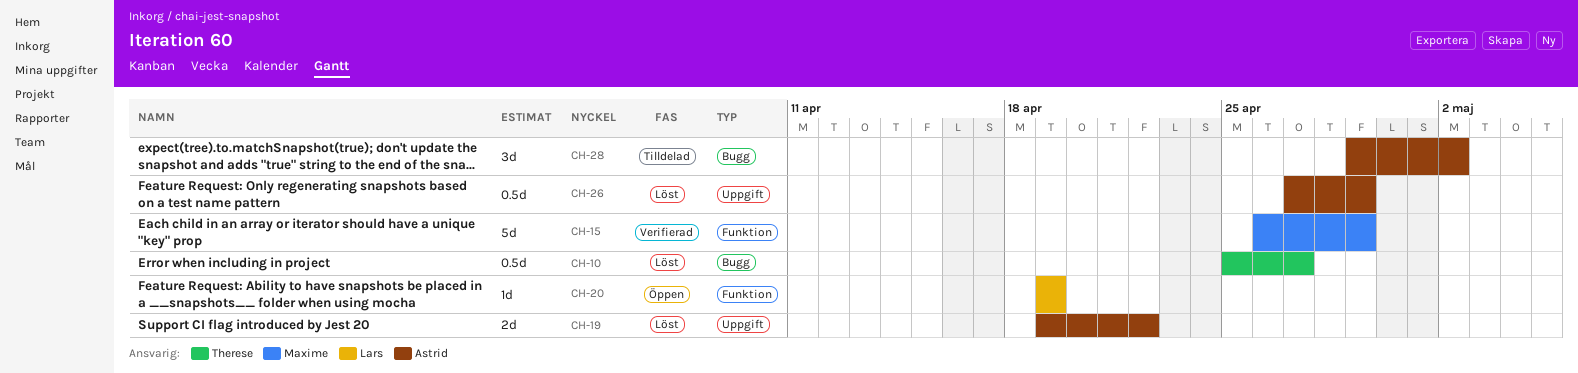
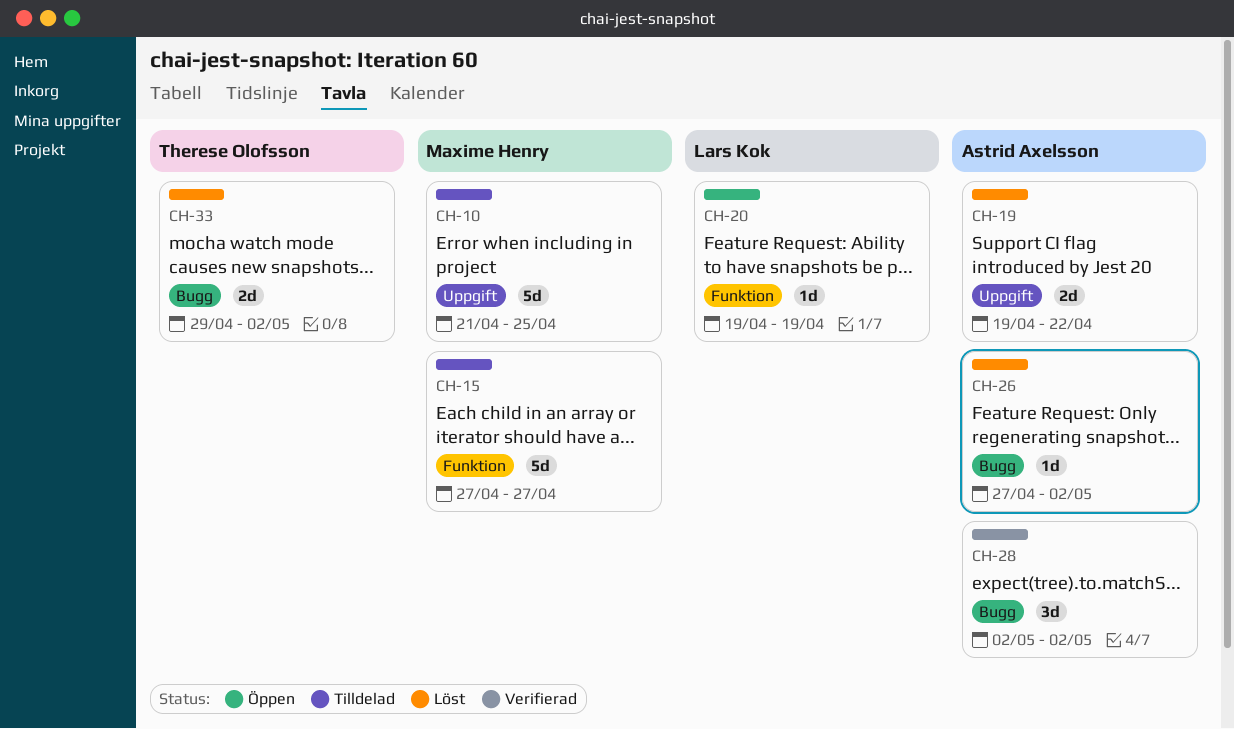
CH-10, status: Löst -> Tilldelad
CH-10, owner: Therese Olofsson -> Maxime Henry
CH-10, label: Bugg -> Uppgift
CH-10, estimate: 0.5d -> 5d
CH-10, start: Apr 25 -> Apr 21
CH-10, due: Apr 27 -> Apr 25
CH-15, status: Verifierad -> Tilldelad
CH-15, start: Apr 26 -> Apr 27
CH-15, due: Apr 29 -> Apr 27
CH-26, label: Uppgift -> Bugg
CH-26, estimate: 0.5d -> 1d
CH-26, due: Apr 29 -> May 2
CH-28, status: Tilldelad -> Verifierad
CH-28, start: Apr 29 -> May 2
CH-33: none -> present

